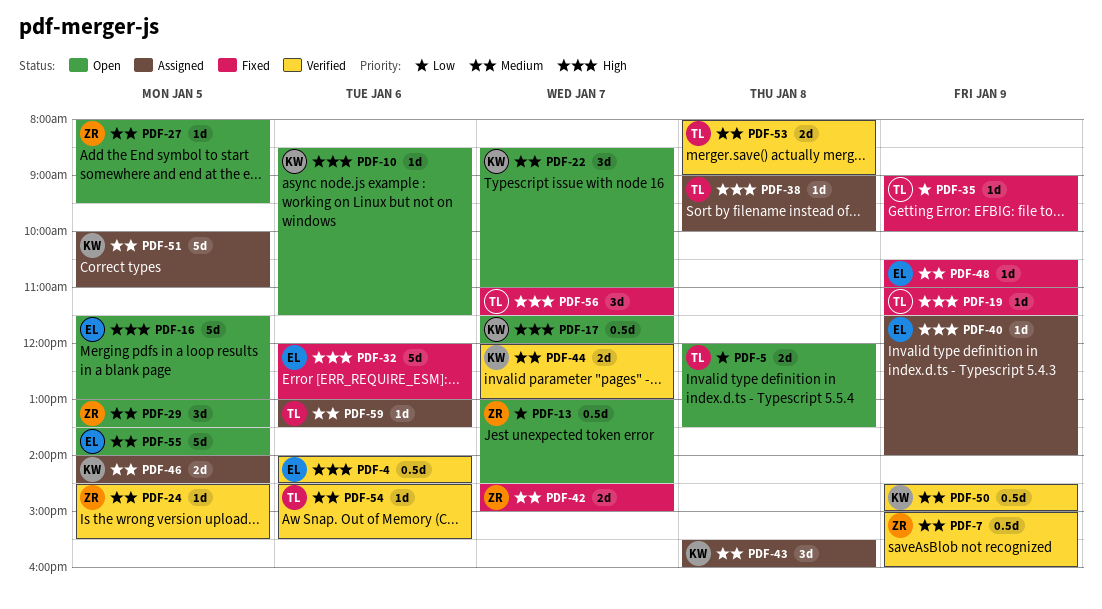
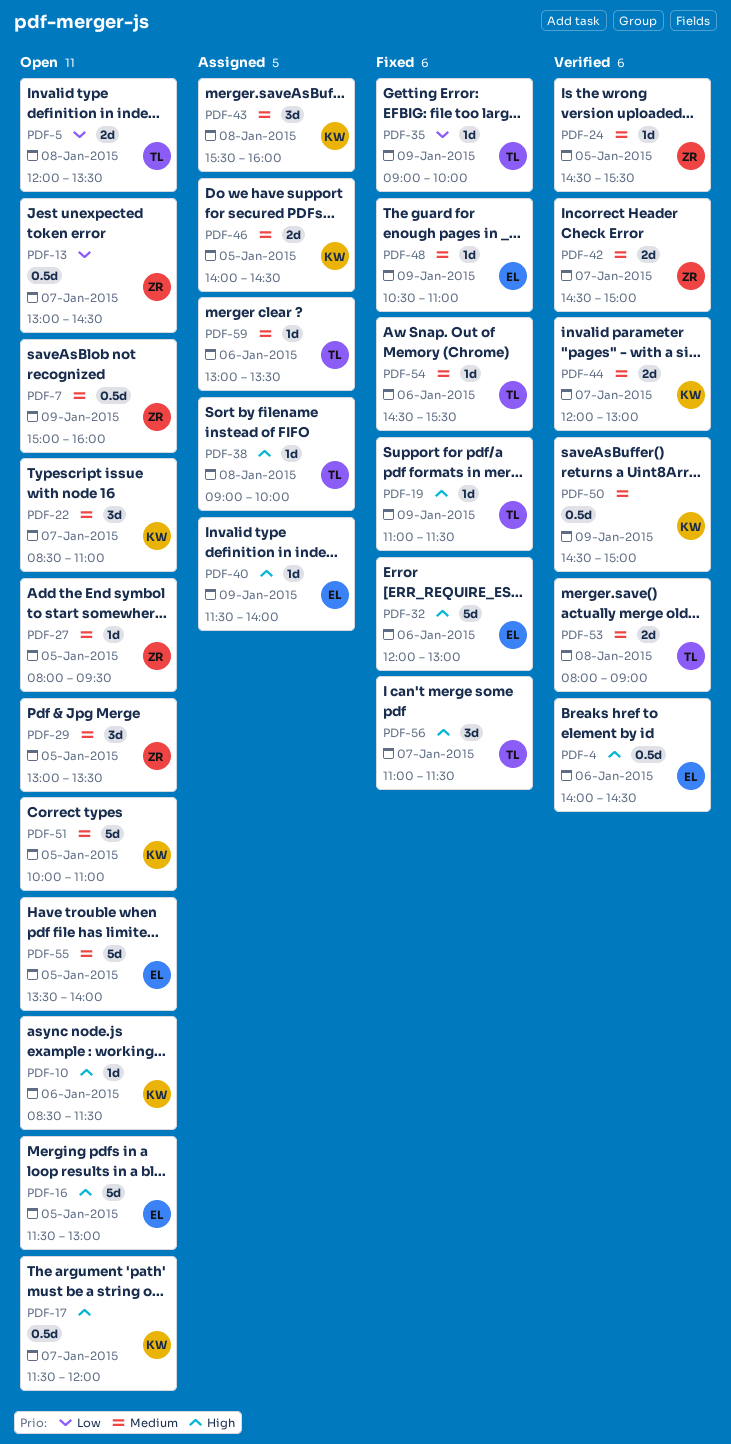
PDF-7, status: Verified -> Open
PDF-42, status: Fixed -> Verified
PDF-51, status: Assigned -> Open
PDF-54, status: Verified -> Fixed

